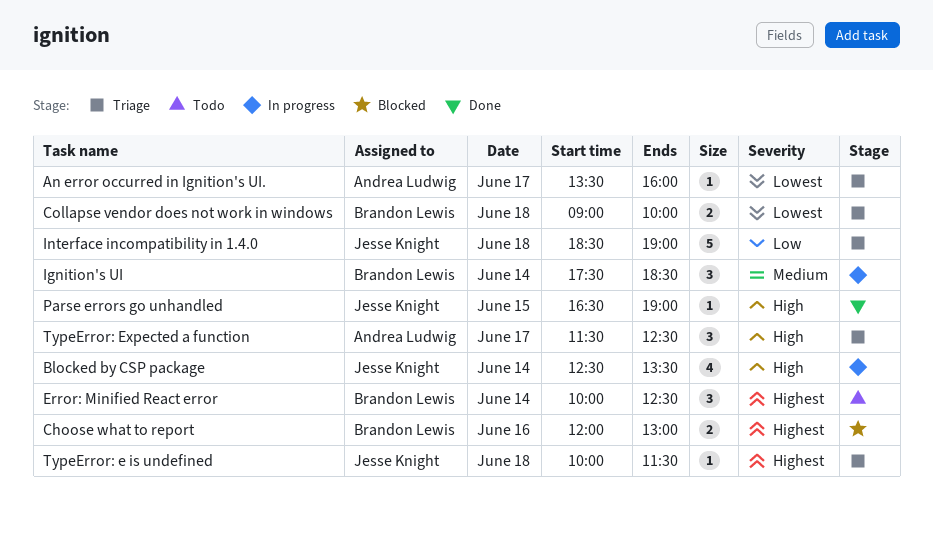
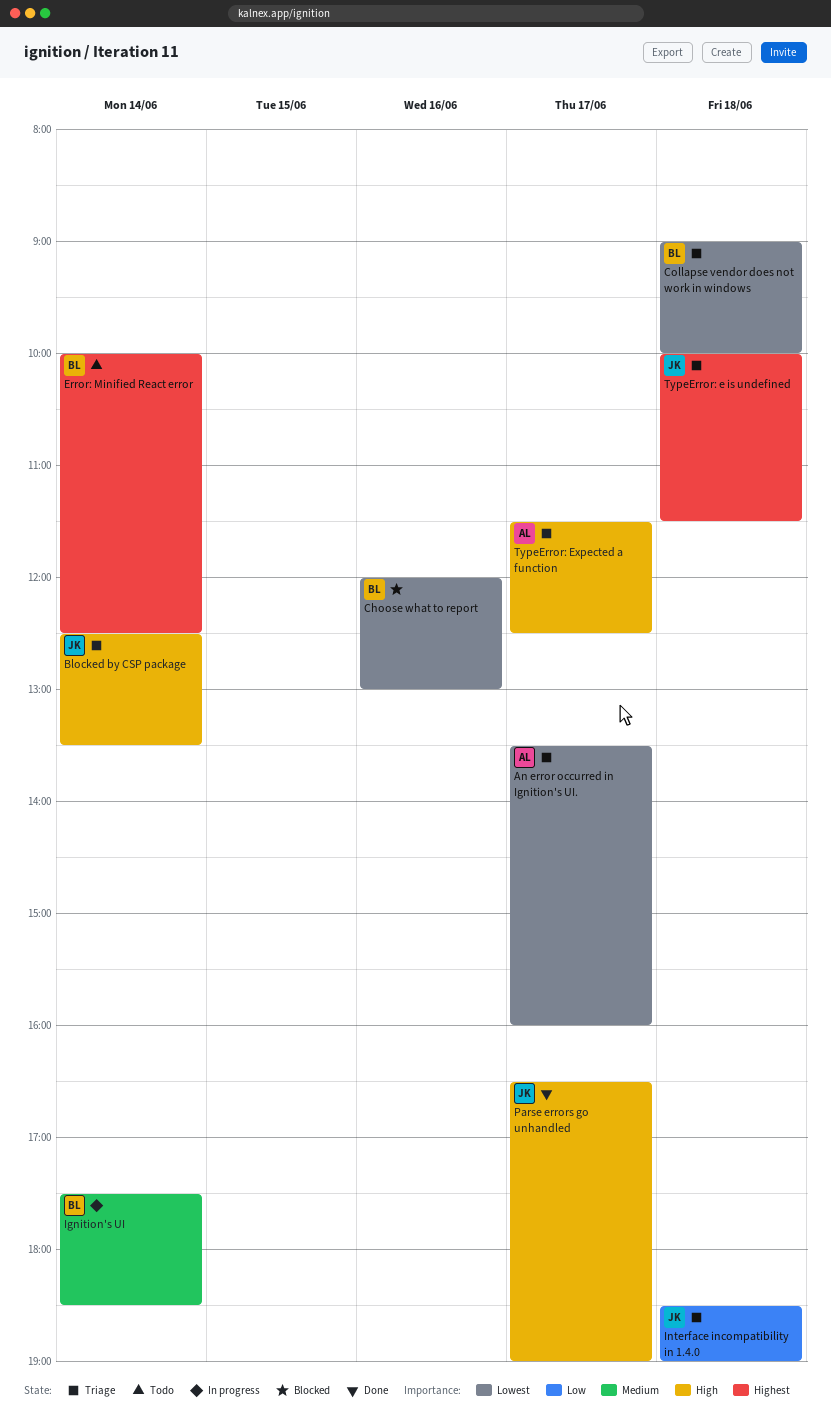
Blocked by CSP package, status: In progress -> Triage
Choose what to report, priority: Highest -> Lowest
Parse errors go unhandled, day: Jun 15 -> Jun 17

